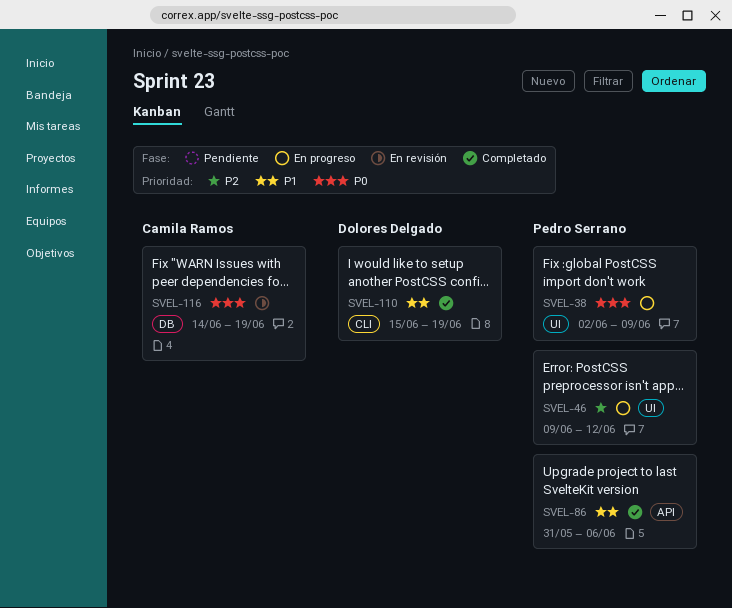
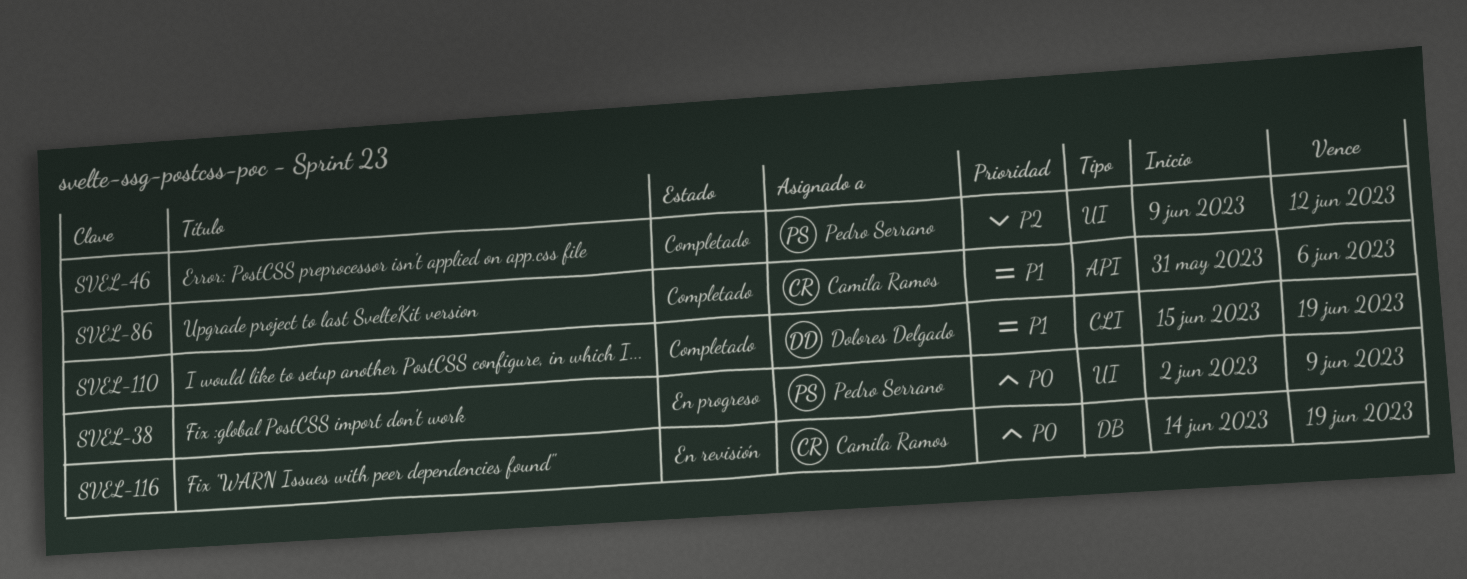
SVEL-46, status: En progreso -> Completado
SVEL-86, owner: Pedro Serrano -> Camila Ramos

